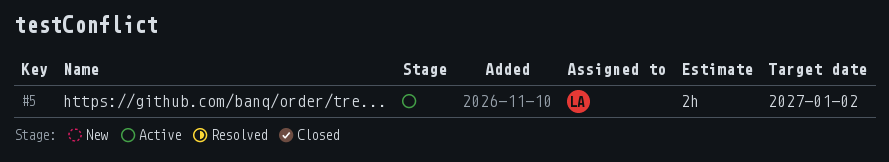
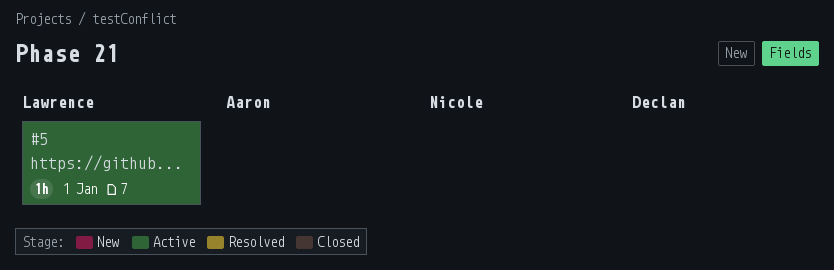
#5, estimate: 2h -> 1h
#5, due: Jan 2 -> Jan 1

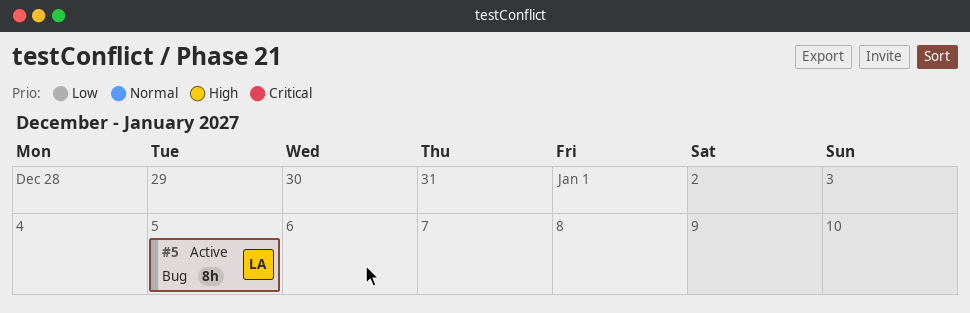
#5, estimate: 1h -> 8h
#5, due: Jan 1 -> Jan 5

